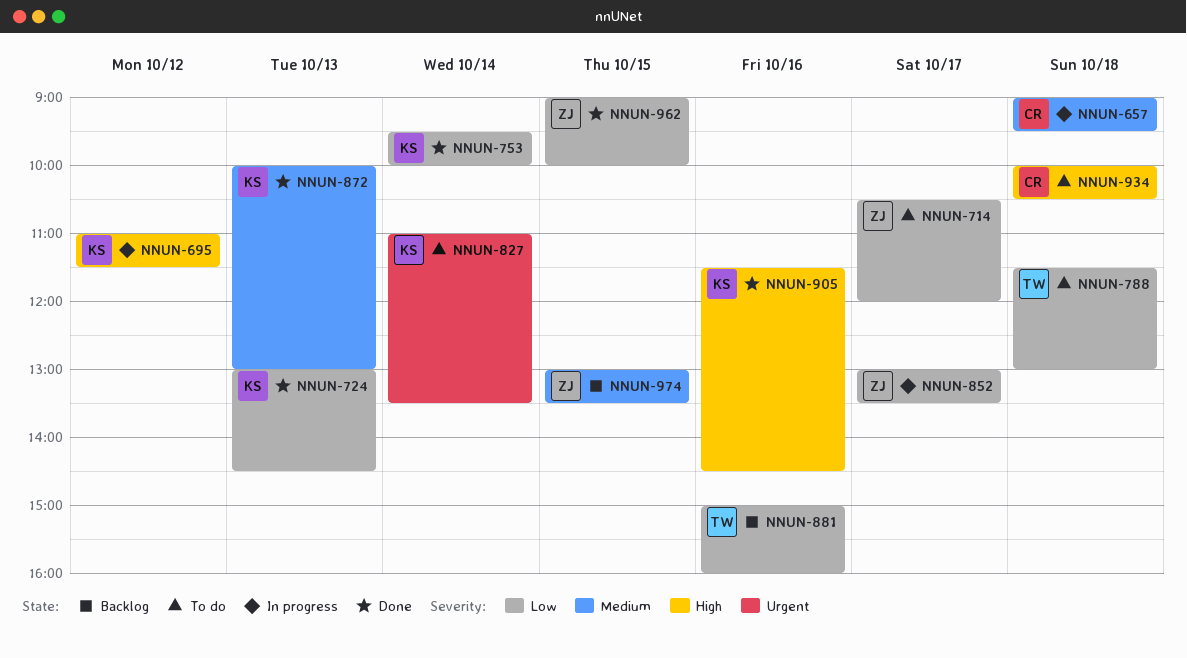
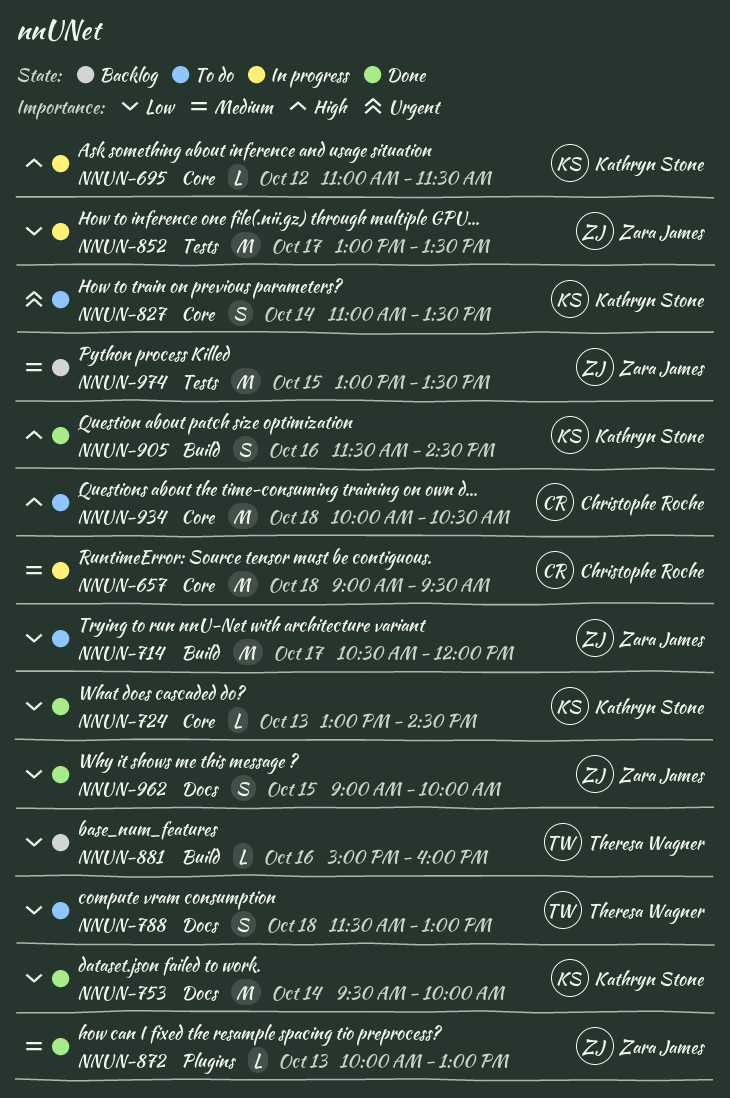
NNUN-872, owner: Kathryn Stone -> Zara James

